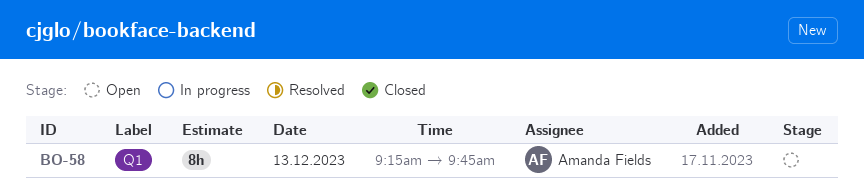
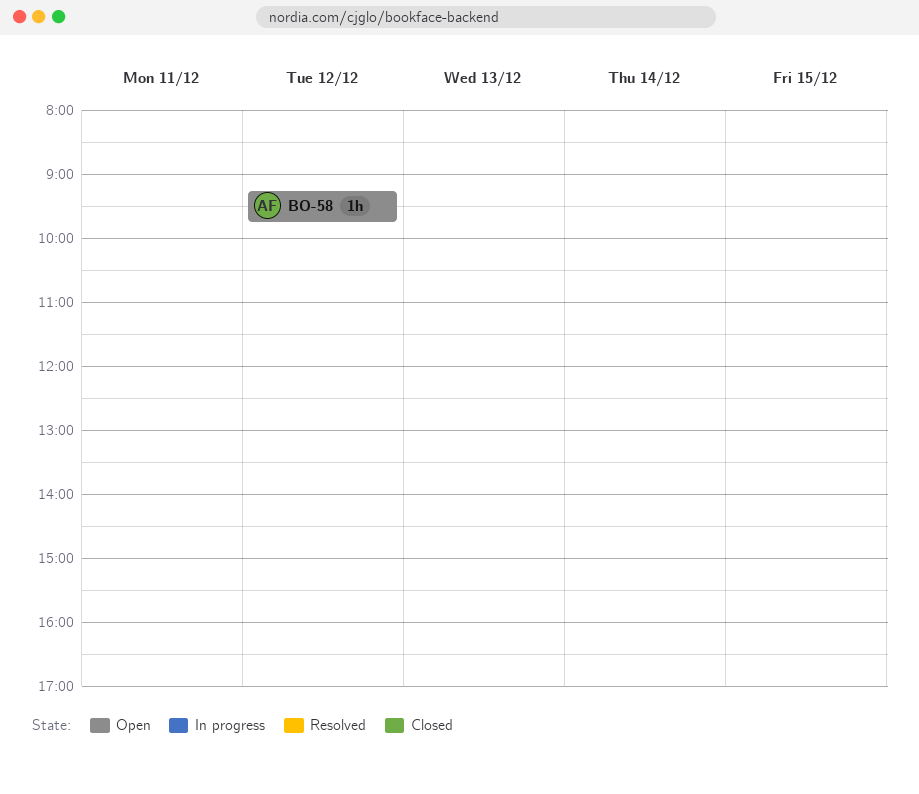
BO-58, estimate: 8h -> 1h
BO-58, day: Dec 13 -> Dec 12

